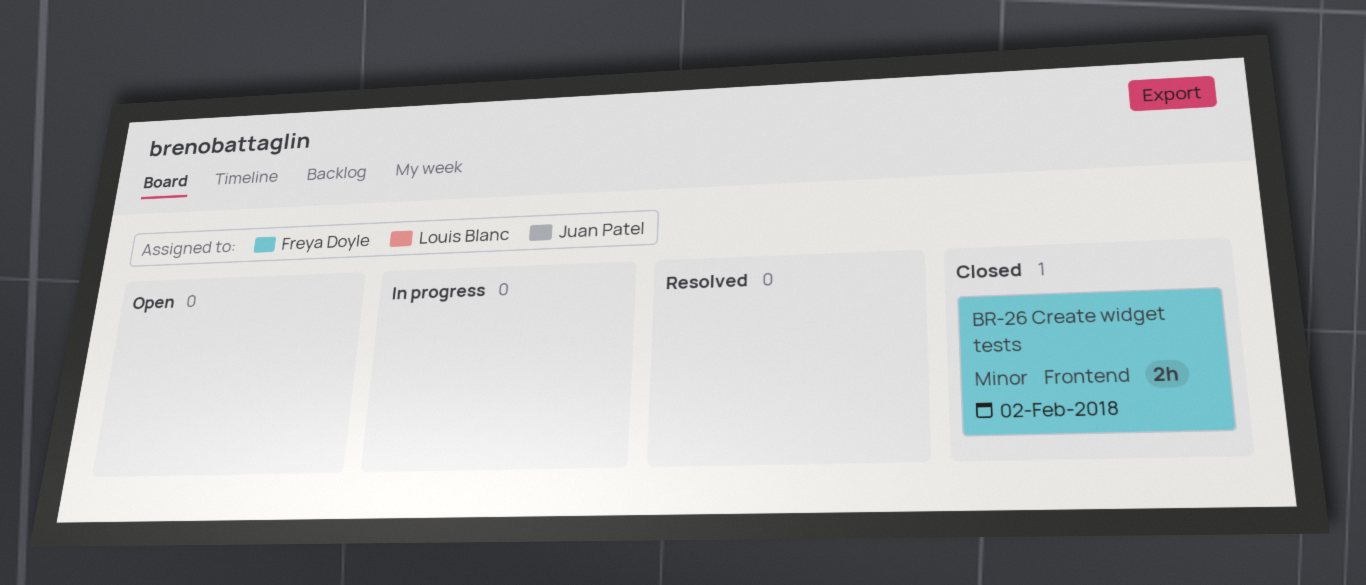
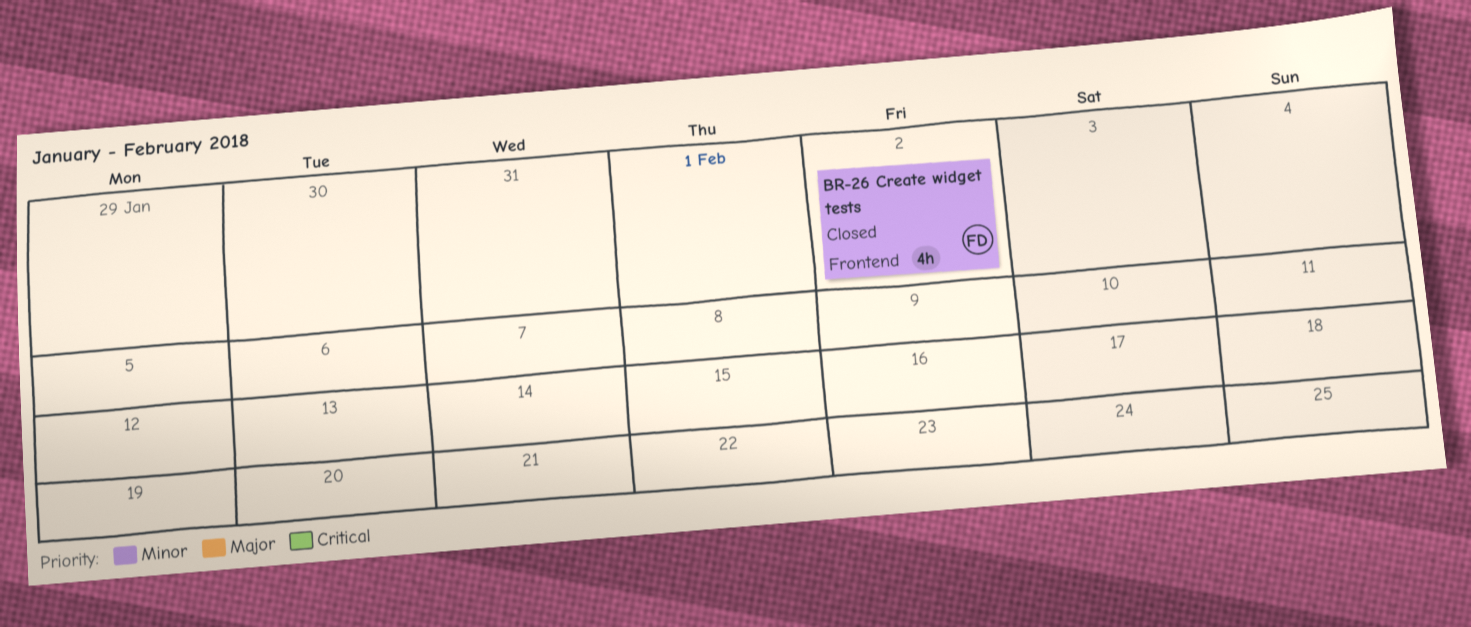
BR-26, estimate: 2h -> 4h

